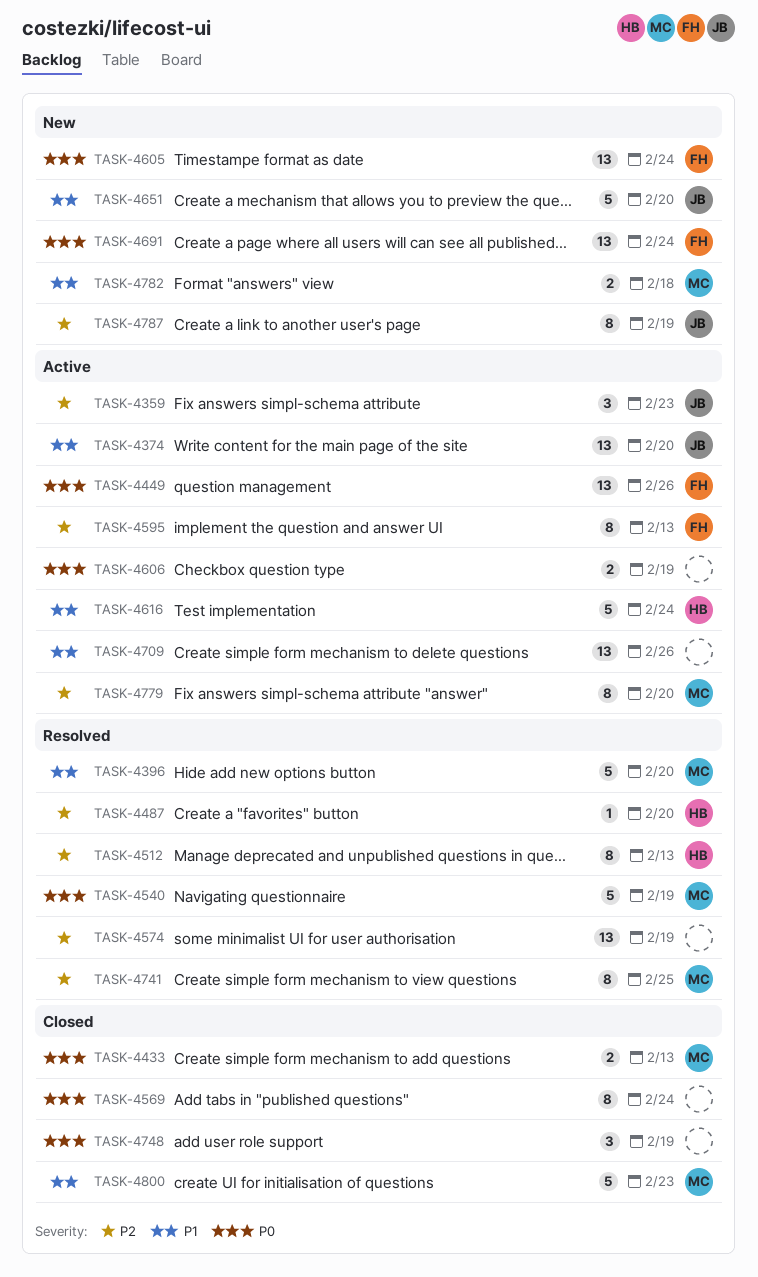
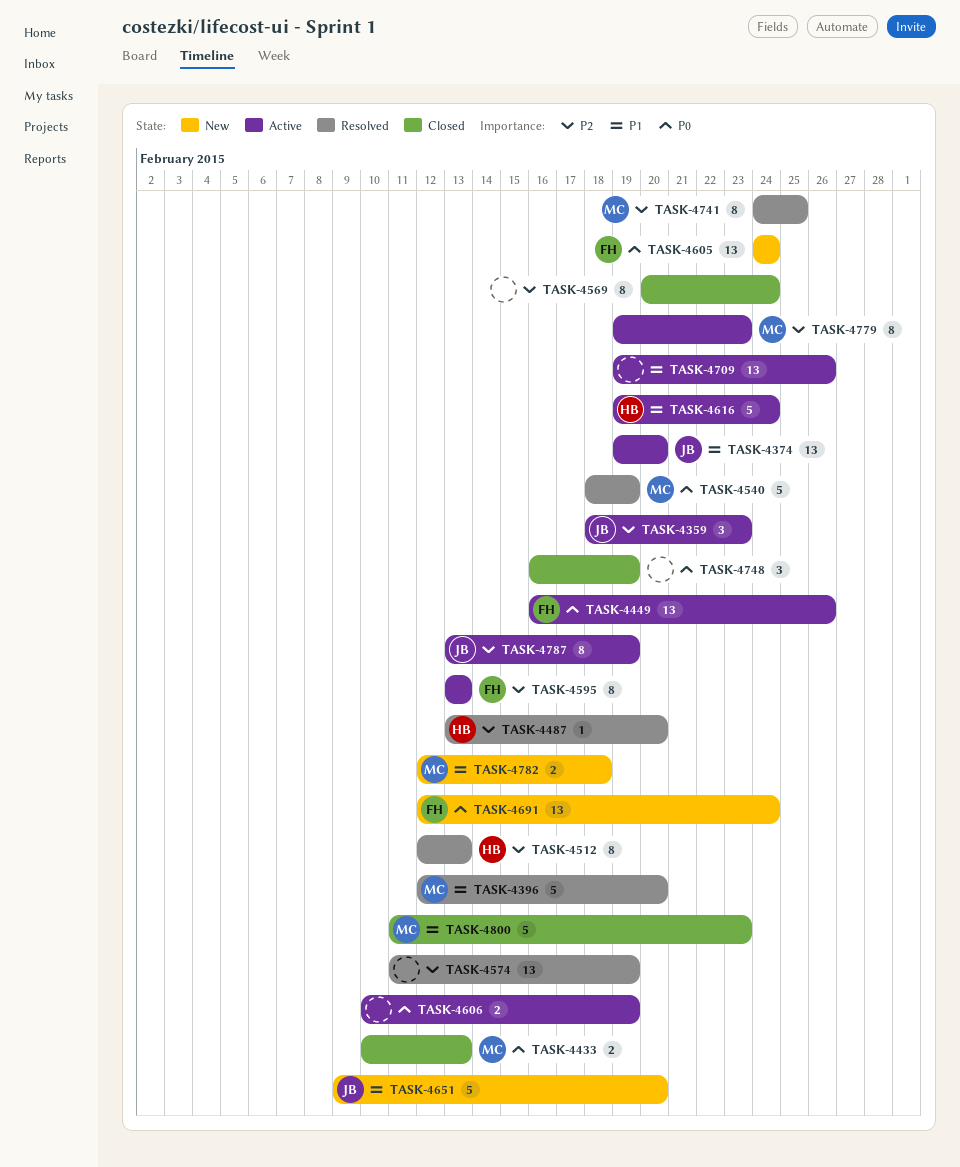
TASK-4569, priority: P0 -> P2
TASK-4779, due: Feb 20 -> Feb 23
TASK-4787, status: New -> Active

